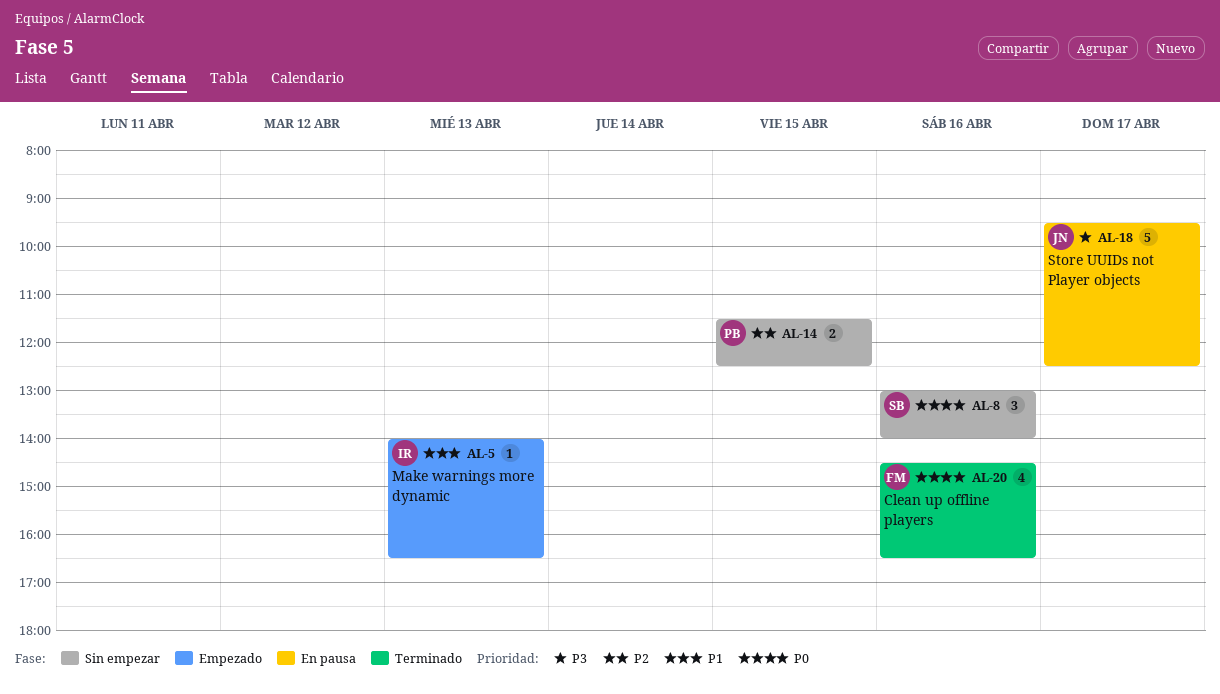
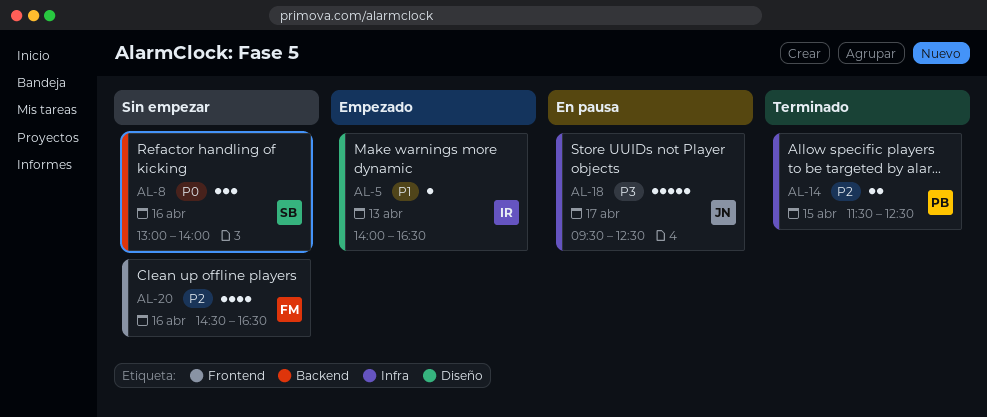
AL-14, status: Sin empezar -> Terminado
AL-20, status: Terminado -> Sin empezar
AL-20, priority: P0 -> P2

